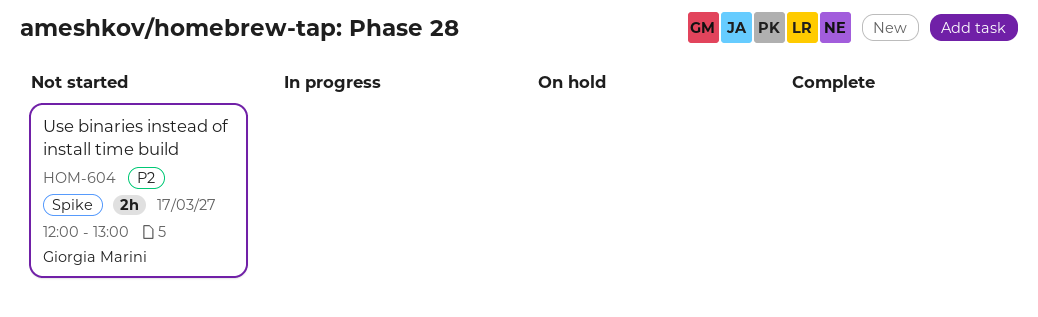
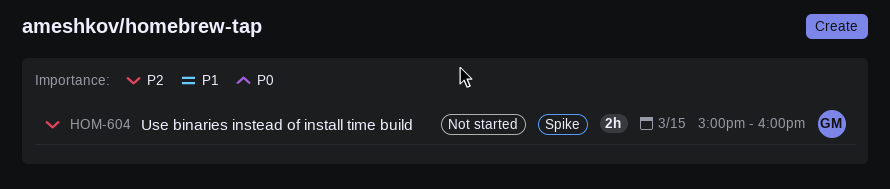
HOM-604, day: Mar 17 -> Mar 15
HOM-604, begins: 12:00 -> 15:00
HOM-604, ends: 13:00 -> 16:00

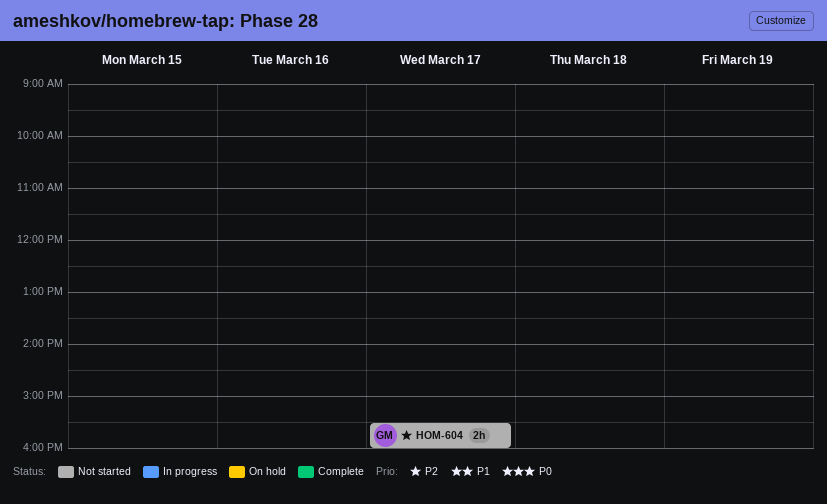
HOM-604, day: Mar 15 -> Mar 17
HOM-604, begins: 15:00 -> 15:30

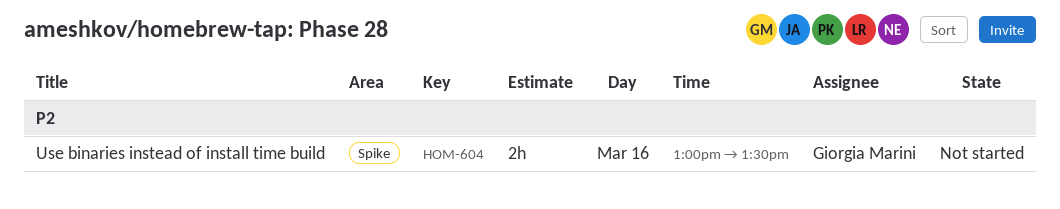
HOM-604, day: Mar 17 -> Mar 16
HOM-604, begins: 15:30 -> 13:00
HOM-604, ends: 16:00 -> 13:30

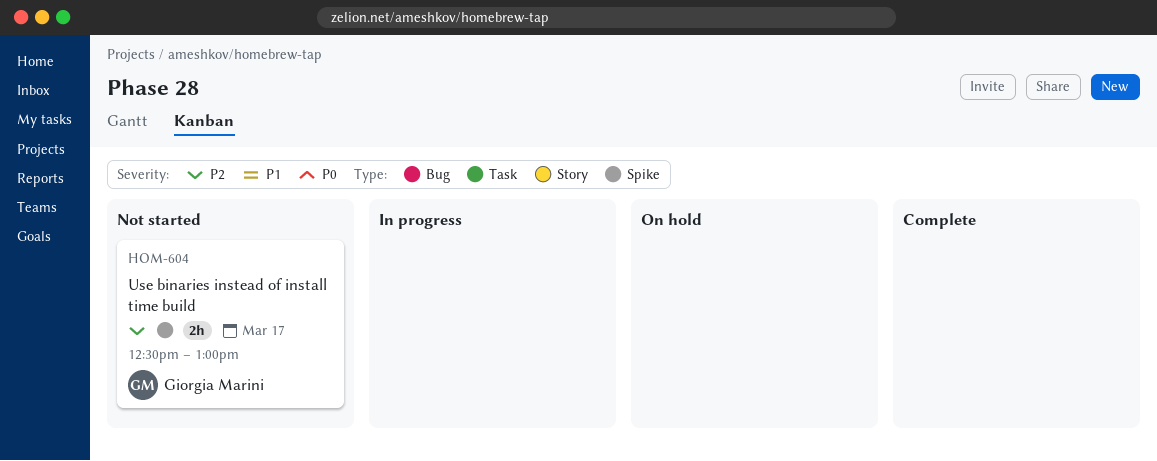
HOM-604, day: Mar 16 -> Mar 17
HOM-604, begins: 13:00 -> 12:30
HOM-604, ends: 13:30 -> 13:00

